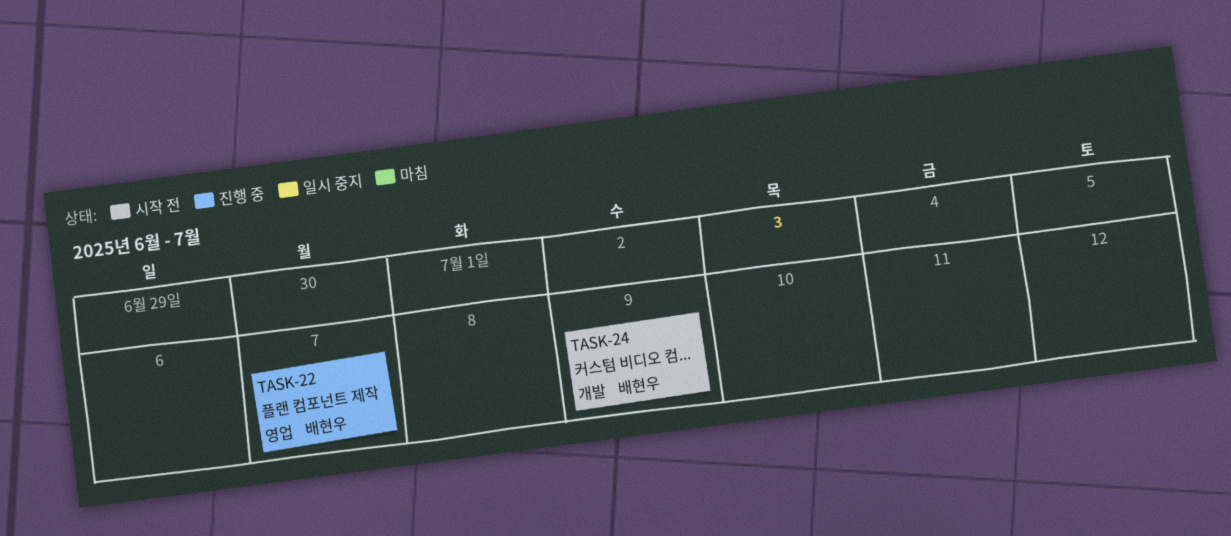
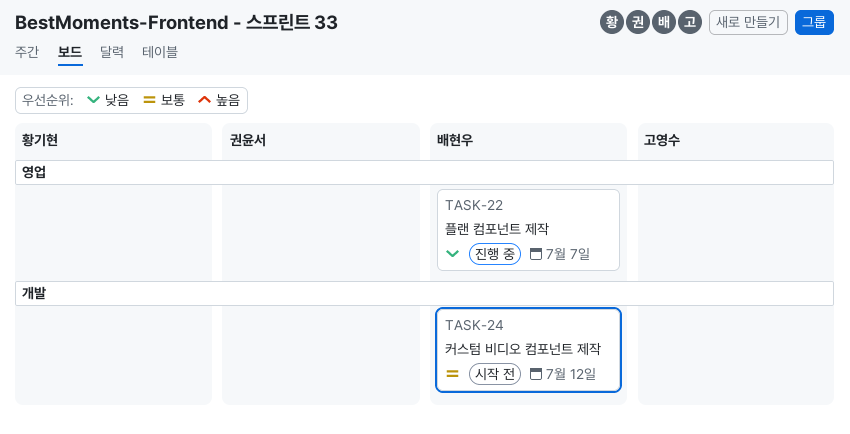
TASK-24, due: Jul 9 -> Jul 12

